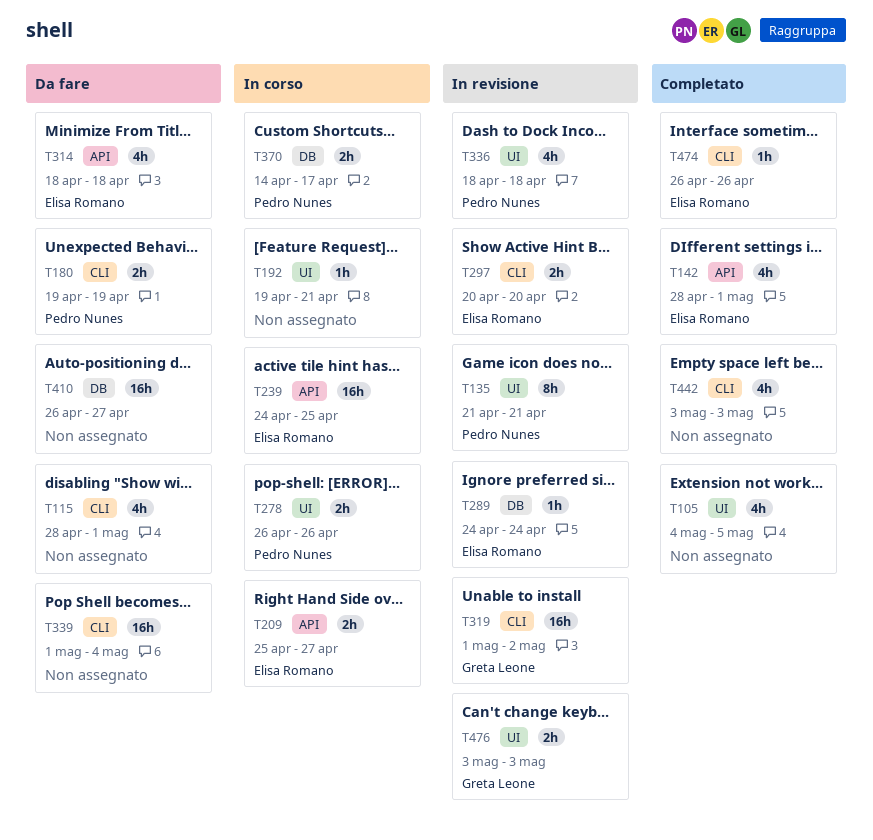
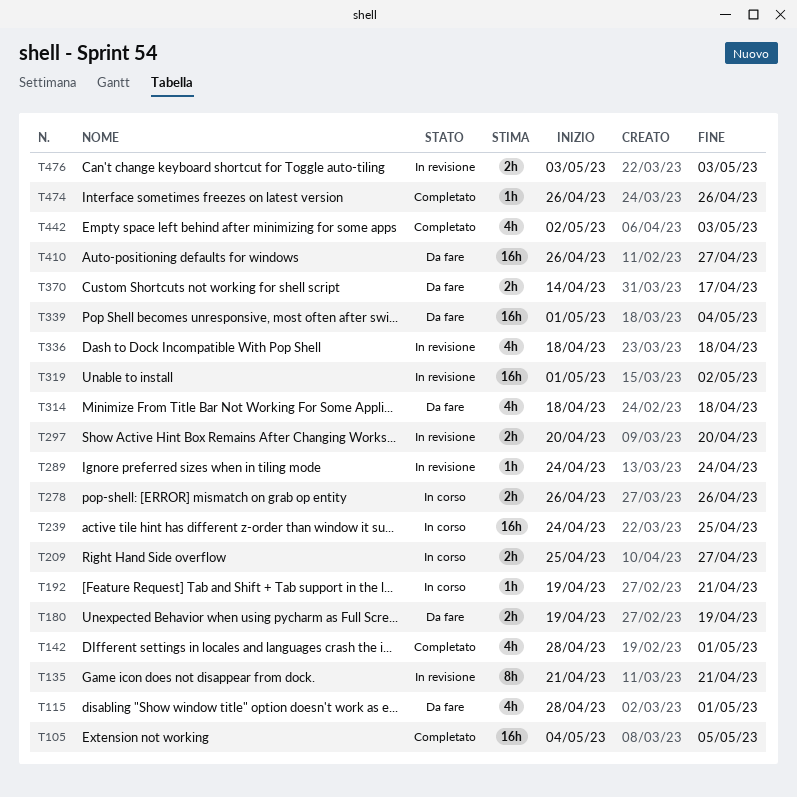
T105, estimate: 4h -> 16h
T370, status: In corso -> Da fare
T442, start: May 3 -> May 2

